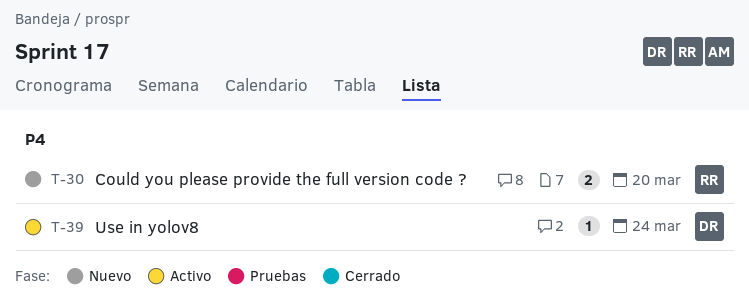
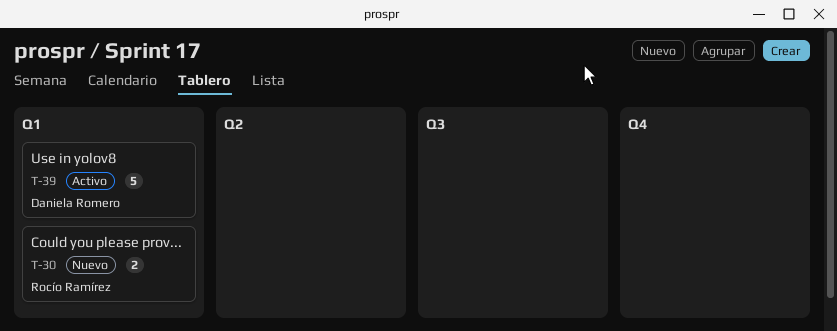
T-39, estimate: 1 -> 5

